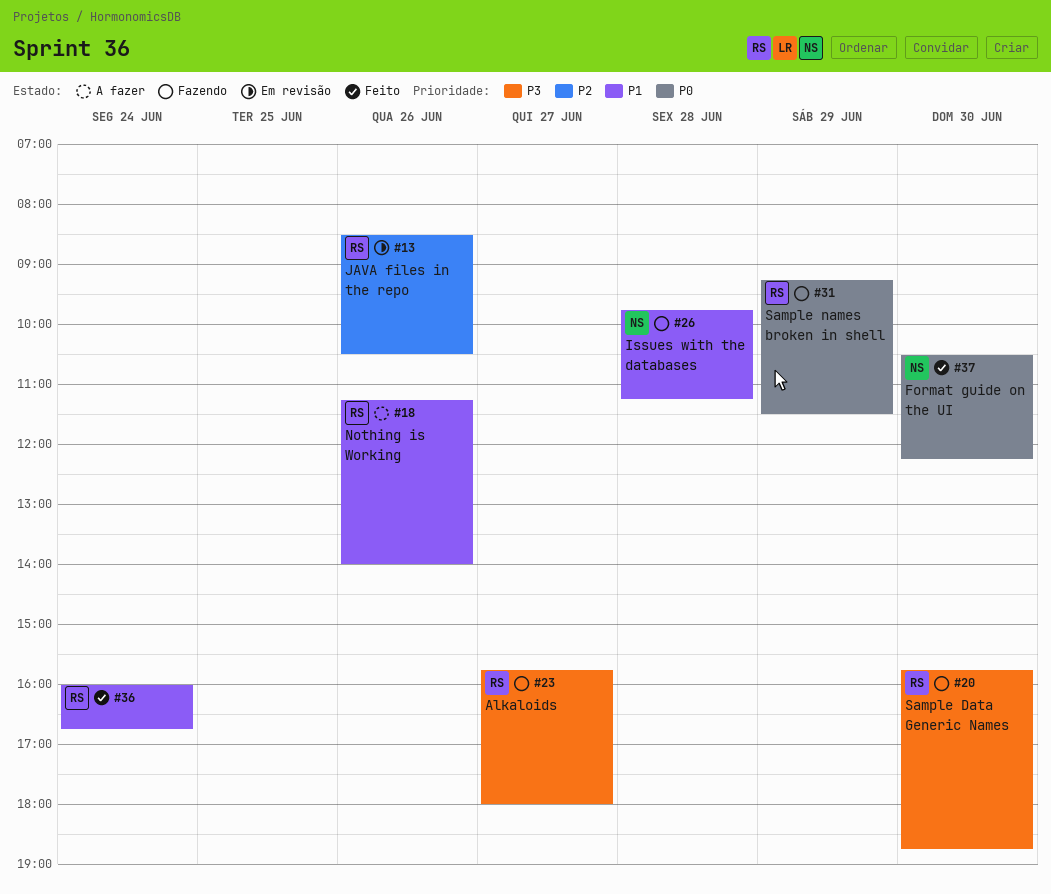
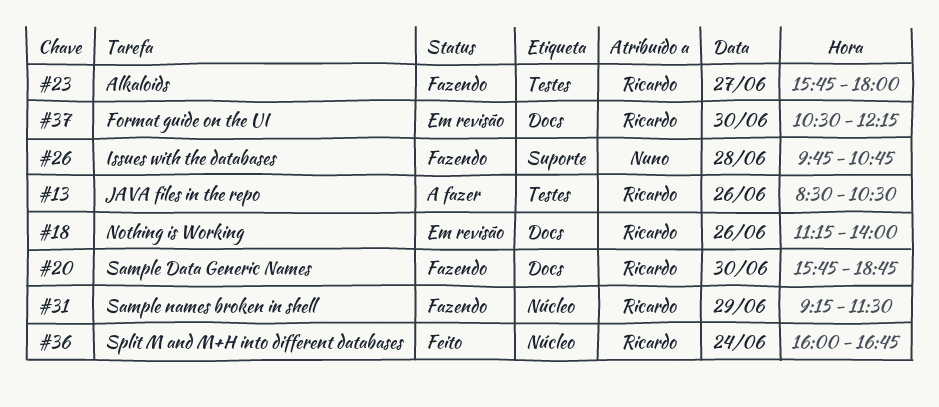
#13, status: Em revisão -> A fazer
#18, status: A fazer -> Em revisão
#26, ends: 11:15 -> 10:45
#37, status: Feito -> Em revisão
#37, owner: Nuno -> Ricardo

